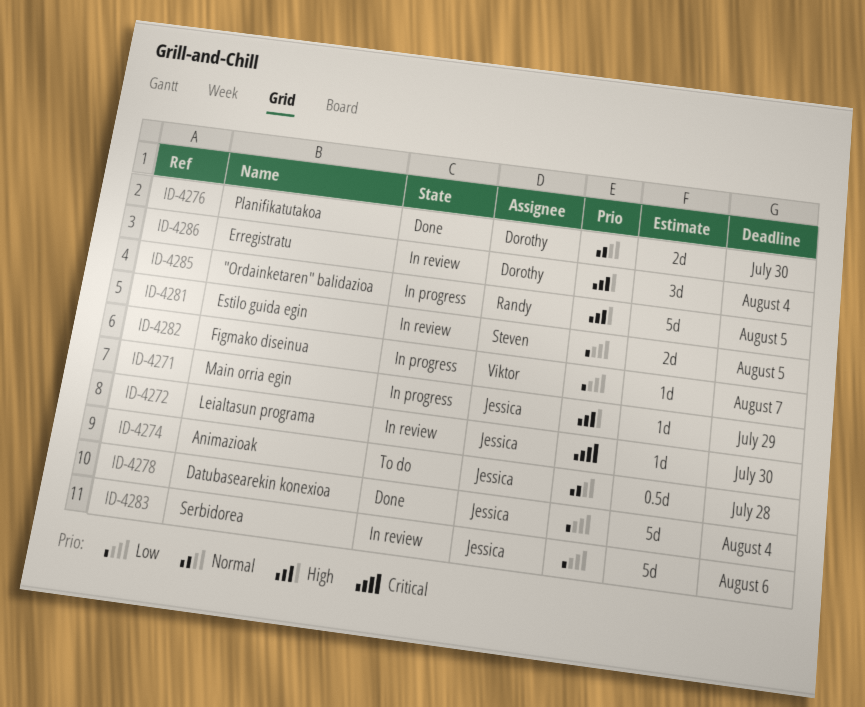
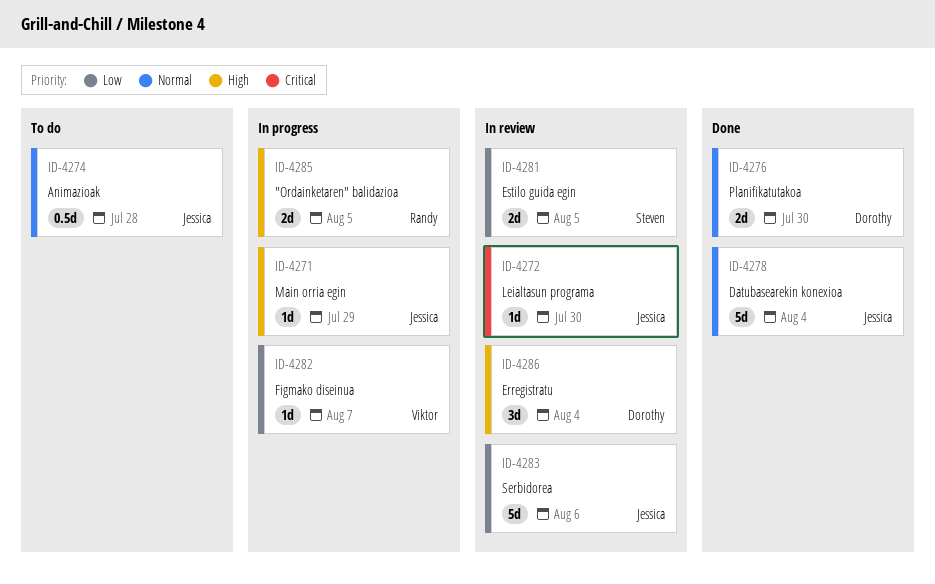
ID-4278, priority: Low -> Normal
ID-4285, estimate: 5d -> 2d

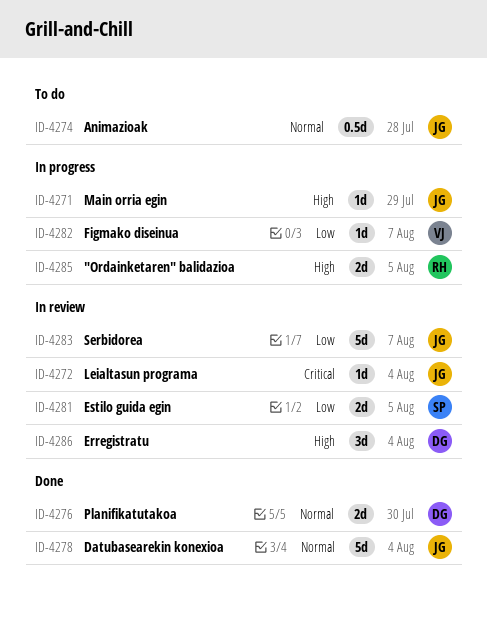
ID-4272, due: Jul 30 -> Aug 4
ID-4283, due: Aug 6 -> Aug 7

